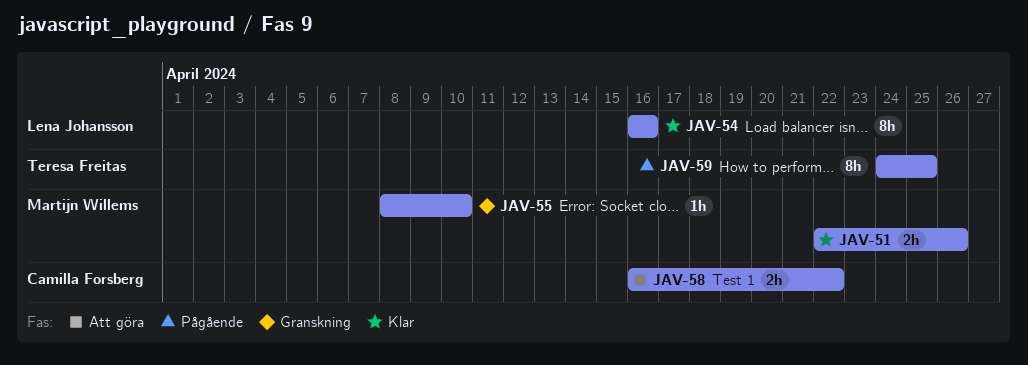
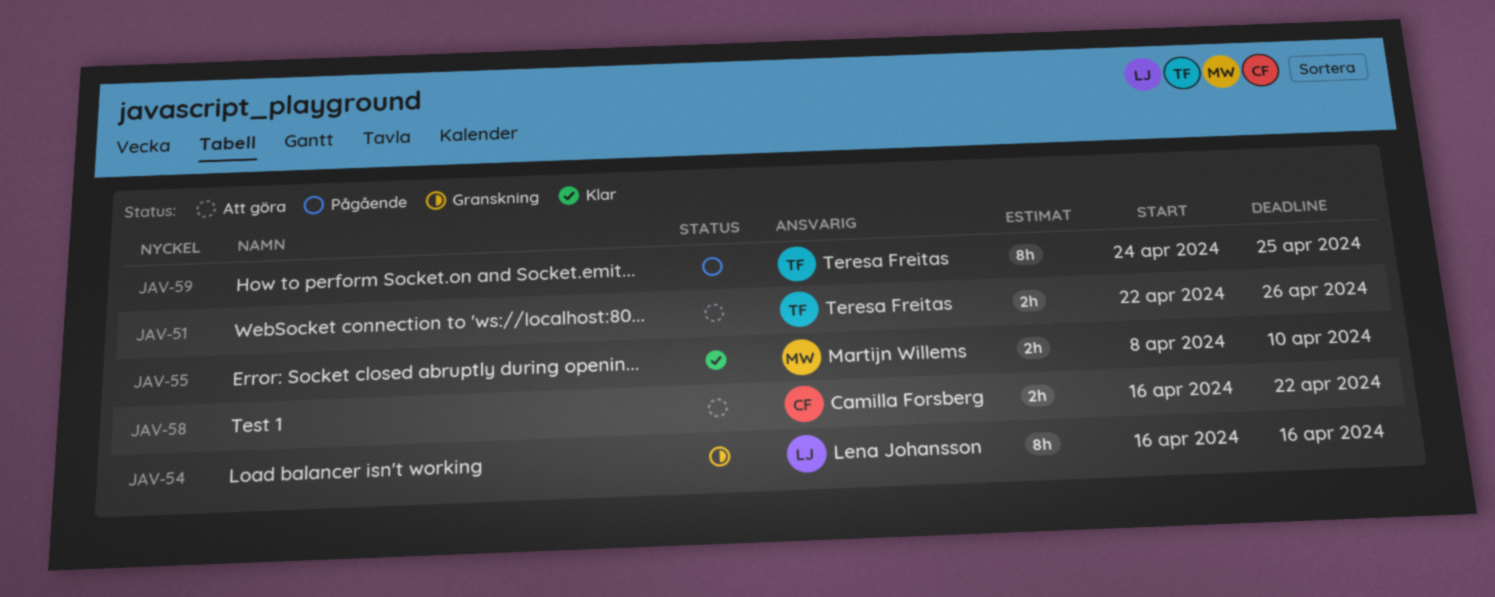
JAV-51, status: Klar -> Att göra
JAV-51, owner: Martijn Willems -> Teresa Freitas
JAV-54, status: Klar -> Granskning
JAV-55, status: Granskning -> Klar
JAV-55, estimate: 1h -> 2h

